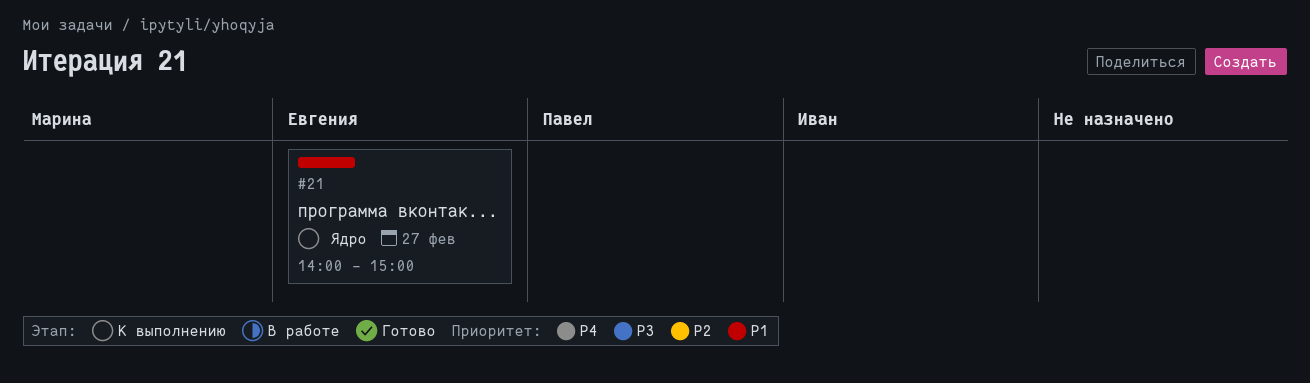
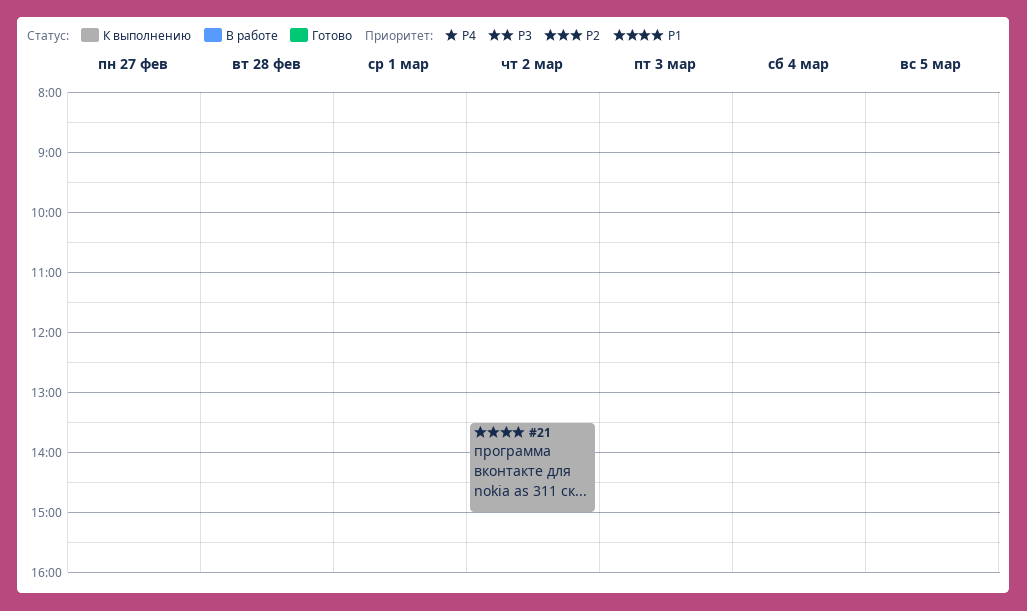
#21, day: Feb 27 -> Mar 2
#21, begins: 14:00 -> 13:30

